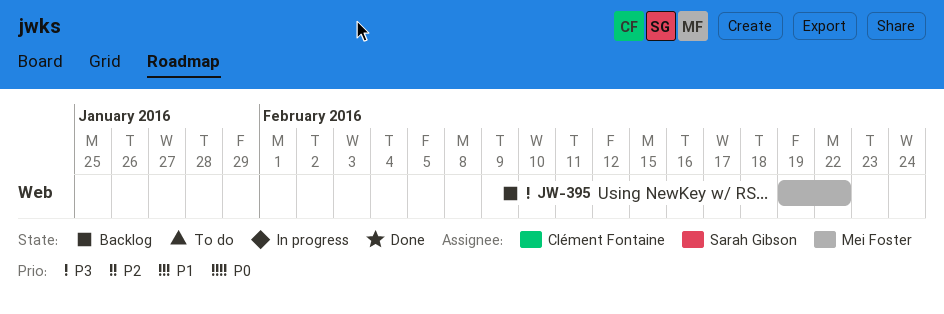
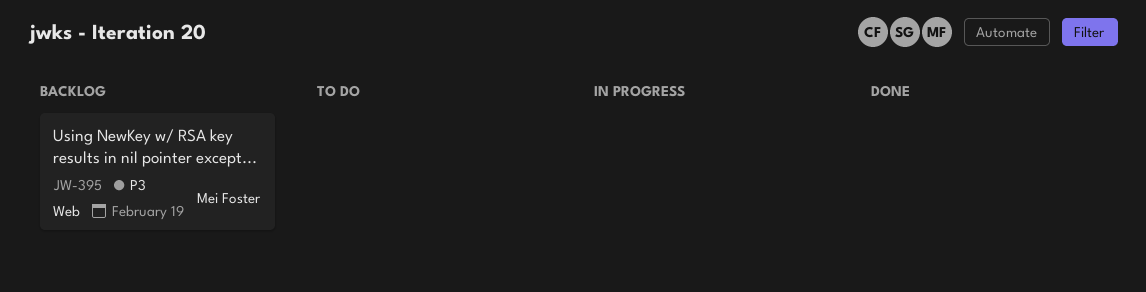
JW-395, due: Feb 22 -> Feb 19

